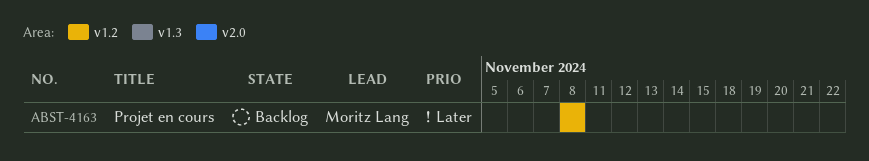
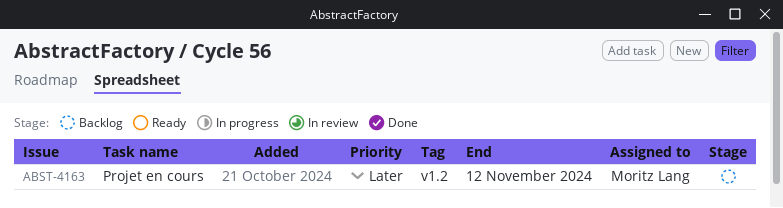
ABST-4163, due: Nov 8 -> Nov 12

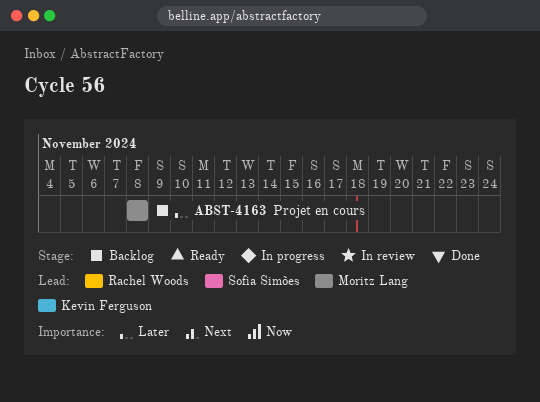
ABST-4163, due: Nov 12 -> Nov 8

